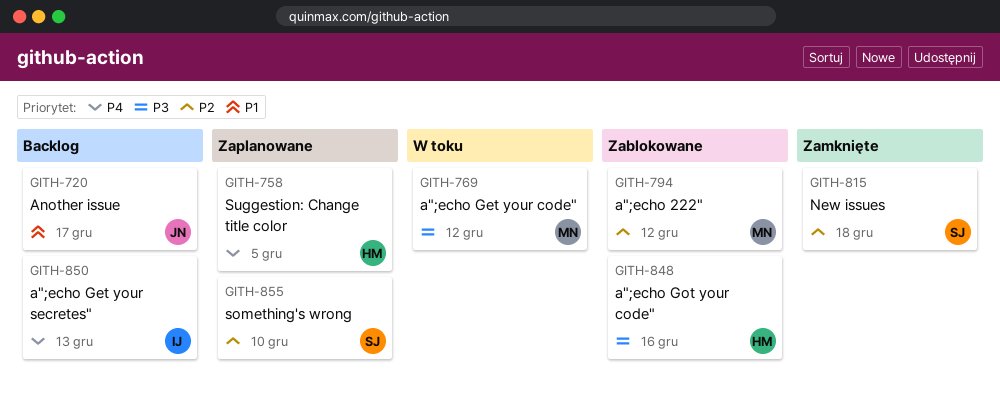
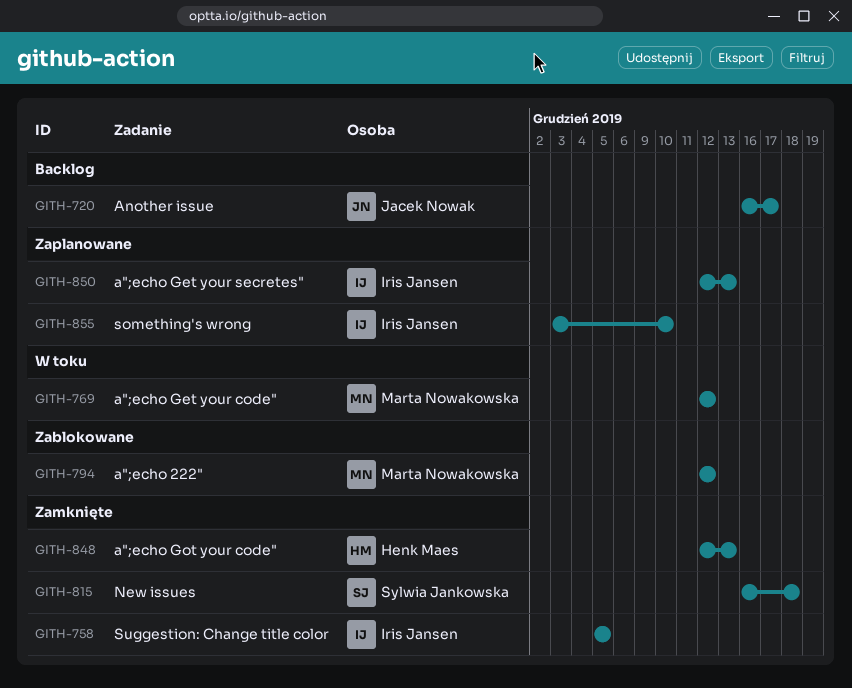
GITH-758, status: Zaplanowane -> Zamknięte
GITH-758, owner: Henk Maes -> Iris Jansen
GITH-848, status: Zablokowane -> Zamknięte
GITH-848, due: Dec 16 -> Dec 13
GITH-850, status: Backlog -> Zaplanowane
GITH-855, owner: Sylwia Jankowska -> Iris Jansen

